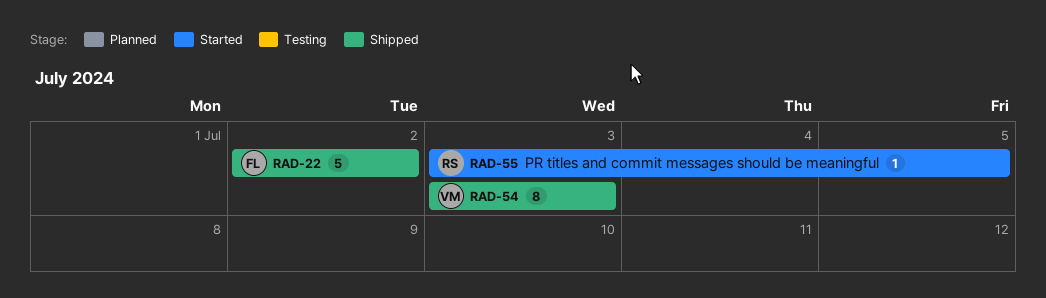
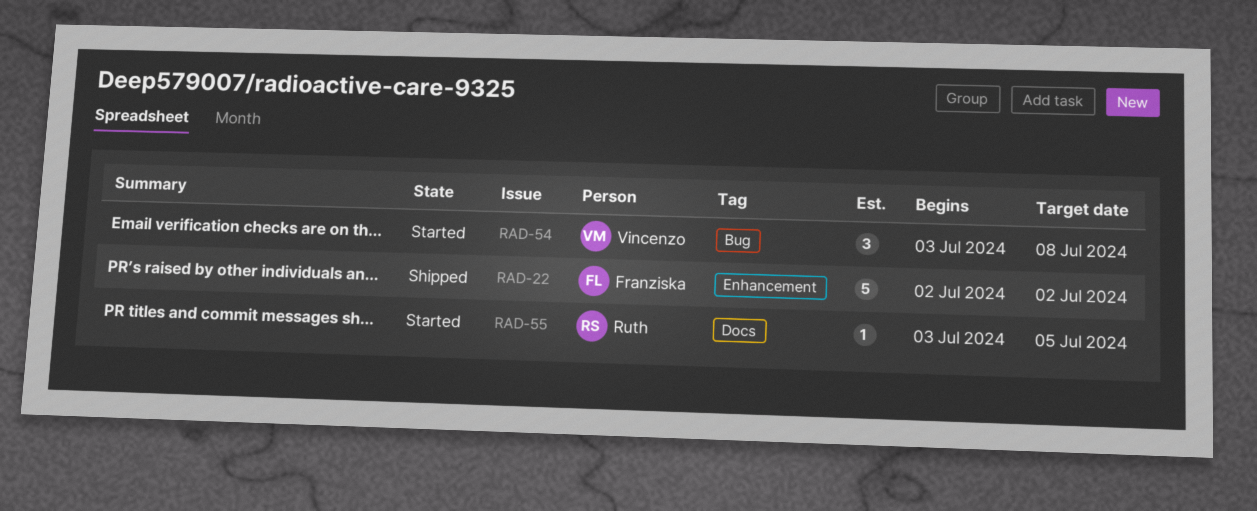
RAD-54, status: Shipped -> Started
RAD-54, estimate: 8 -> 3
RAD-54, due: Jul 3 -> Jul 8

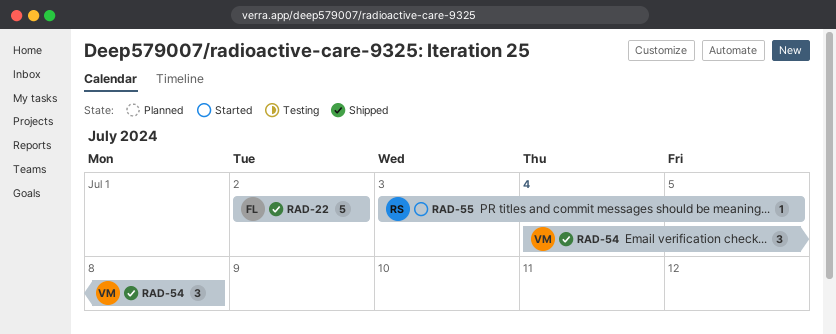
RAD-54, status: Started -> Shipped
RAD-54, start: Jul 3 -> Jul 4

